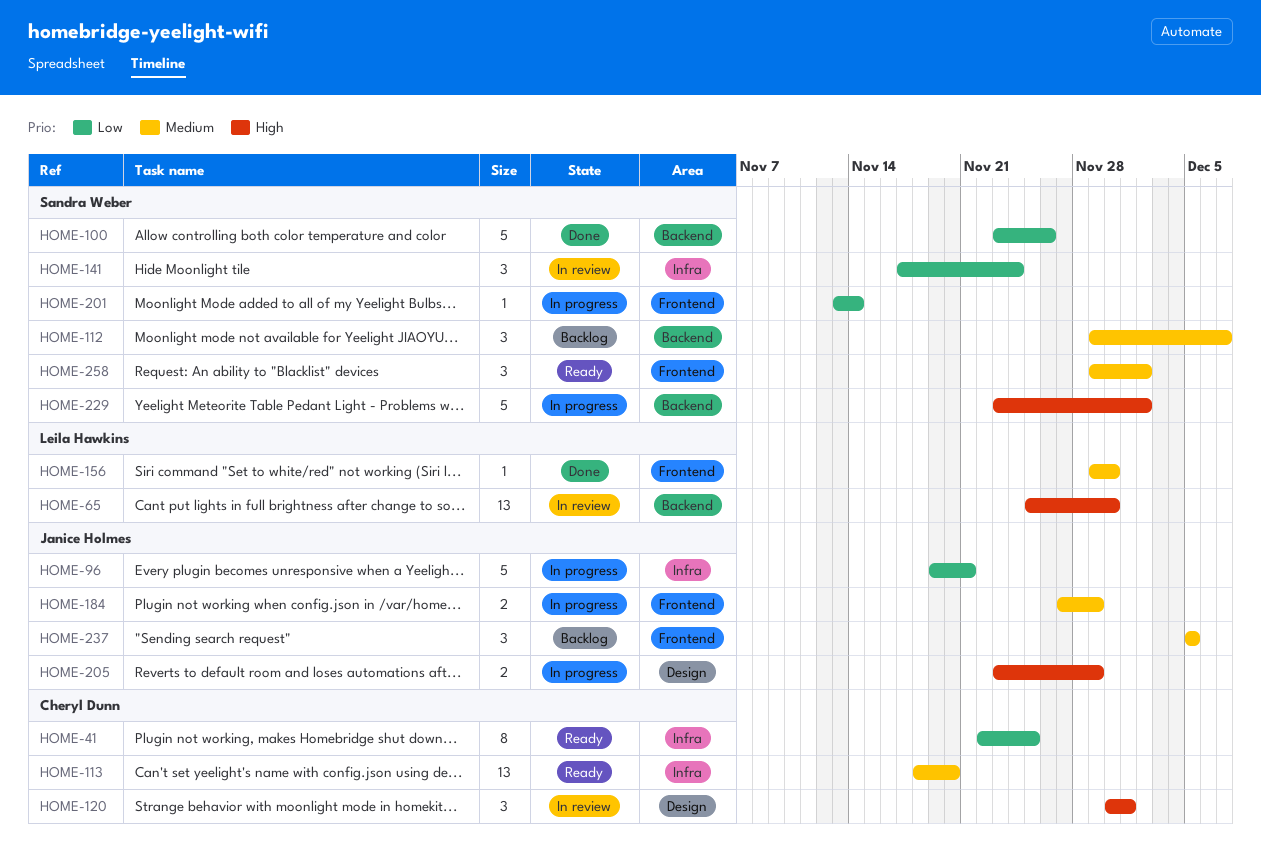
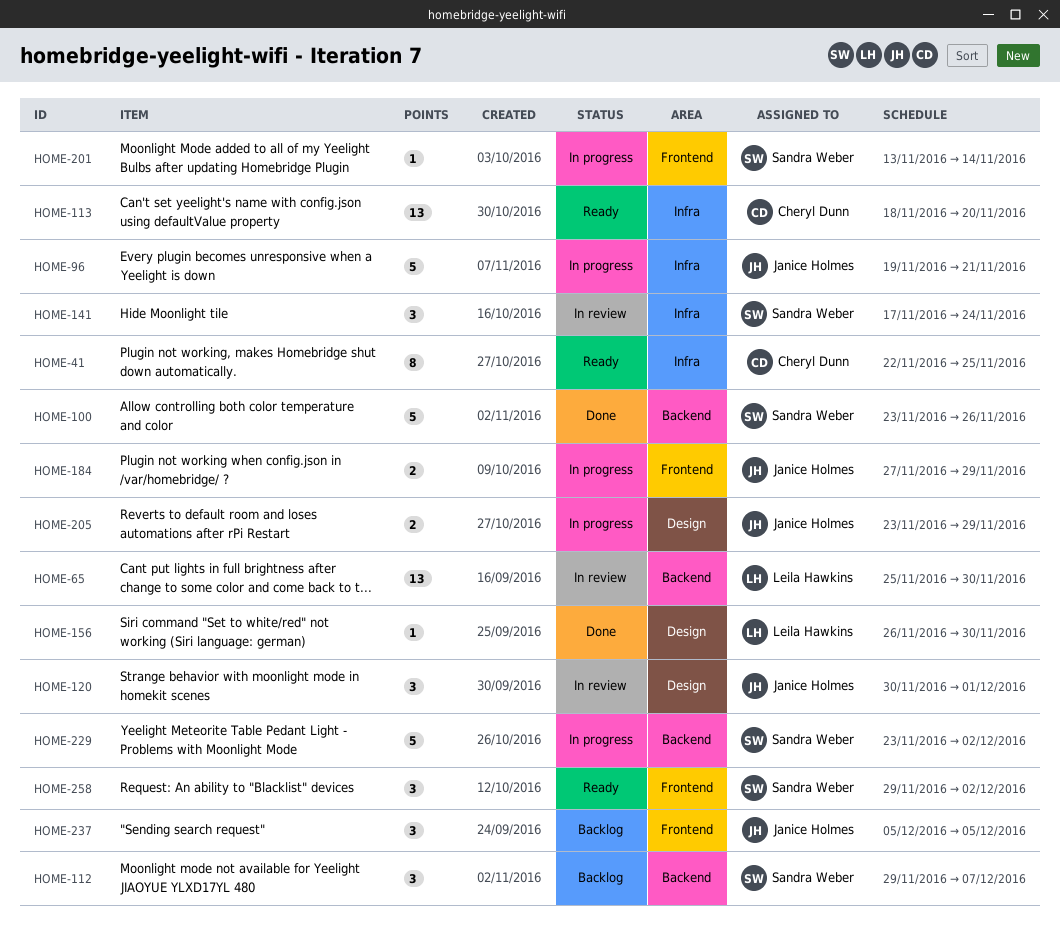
HOME-120, owner: Cheryl Dunn -> Janice Holmes
HOME-156, label: Frontend -> Design
HOME-156, start: Nov 29 -> Nov 26

